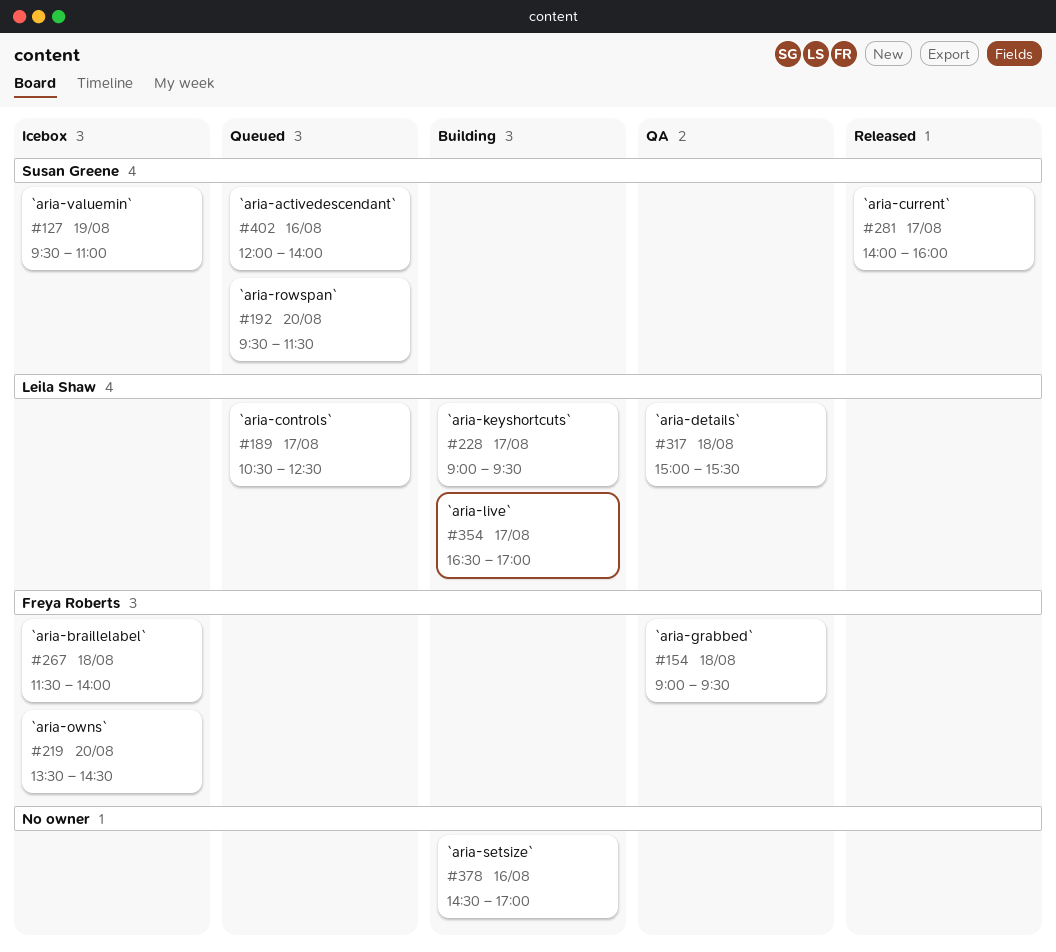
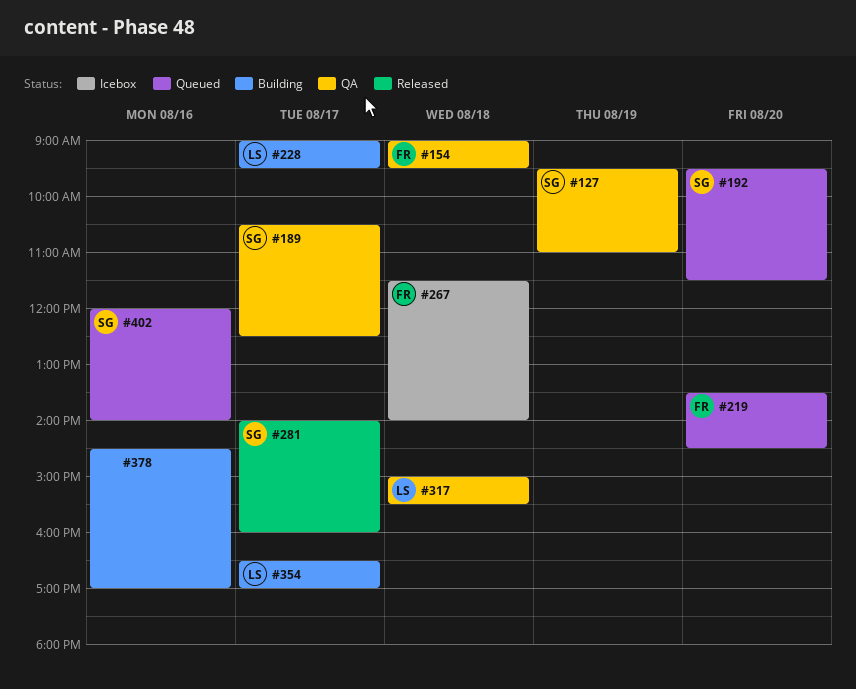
#127, status: Icebox -> QA
#189, status: Queued -> QA
#189, owner: Leila Shaw -> Susan Greene
#219, status: Icebox -> Queued

